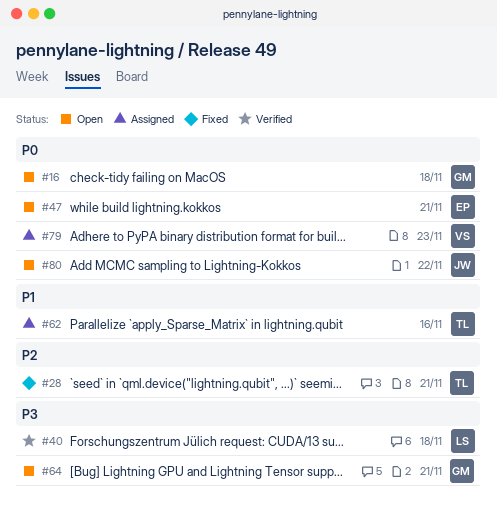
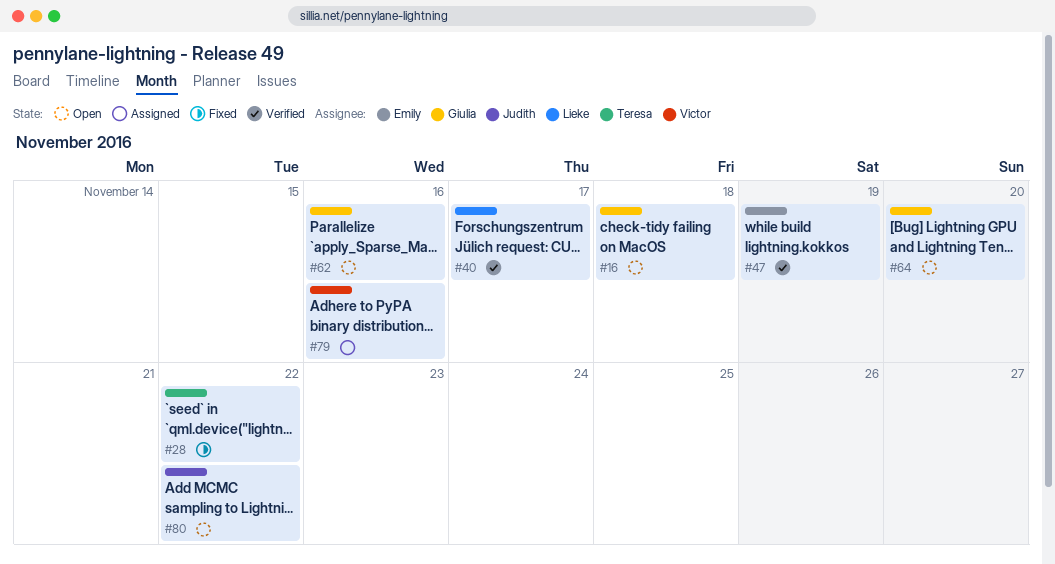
#28, due: Nov 21 -> Nov 22
#40, due: Nov 18 -> Nov 17
#47, status: Open -> Verified
#47, due: Nov 21 -> Nov 19
#62, status: Assigned -> Open
#62, owner: Teresa -> Giulia
#64, due: Nov 21 -> Nov 20
#79, due: Nov 23 -> Nov 16

